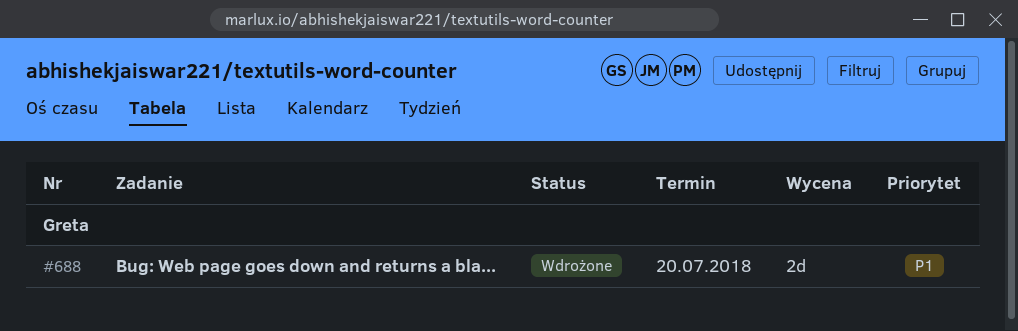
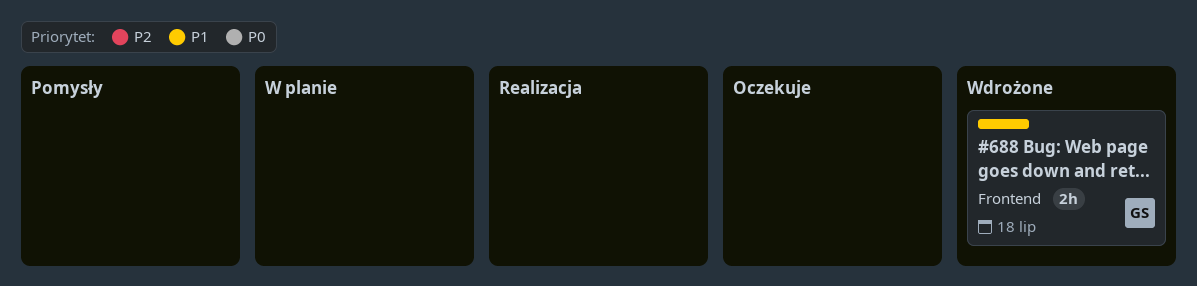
#688, estimate: 2d -> 2h
#688, due: Jul 20 -> Jul 18

